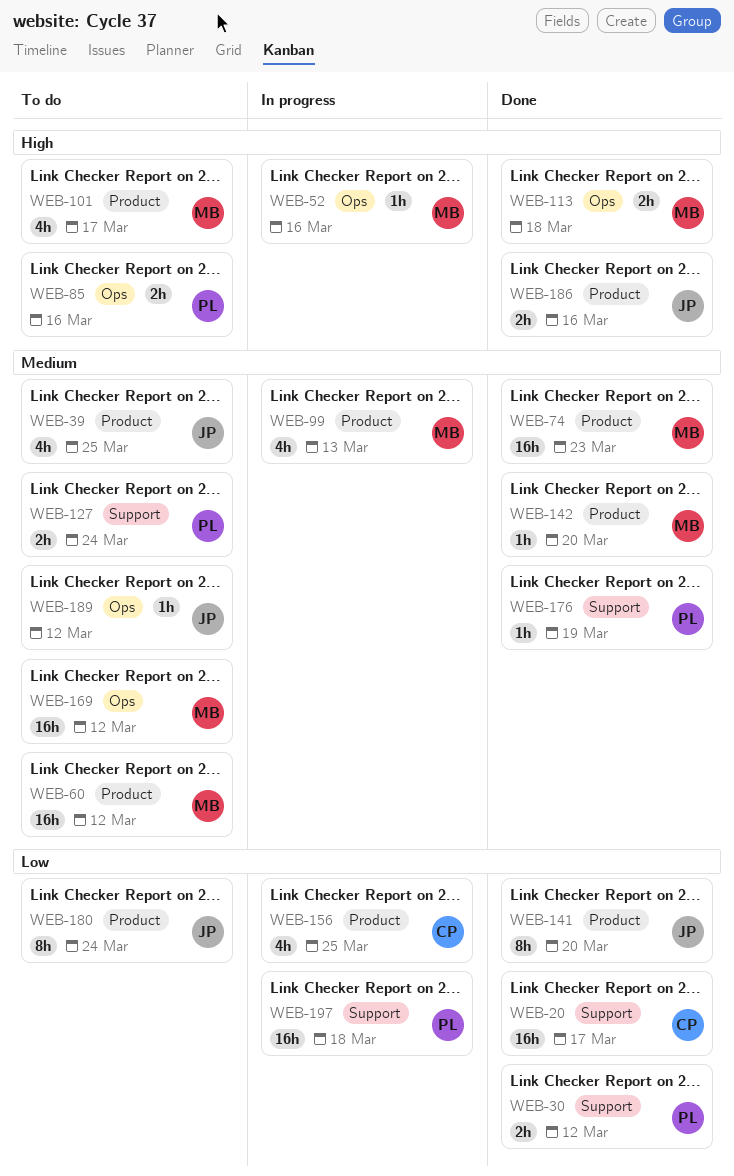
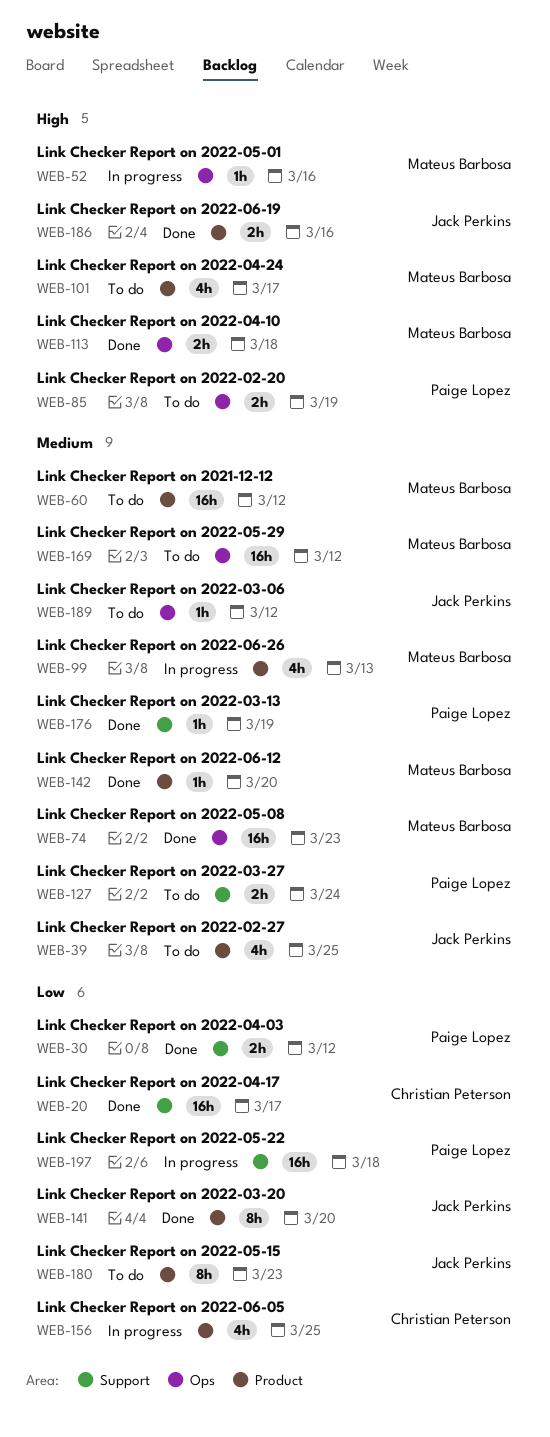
WEB-74, label: Product -> Ops
WEB-85, due: Mar 16 -> Mar 19
WEB-180, due: Mar 24 -> Mar 23

